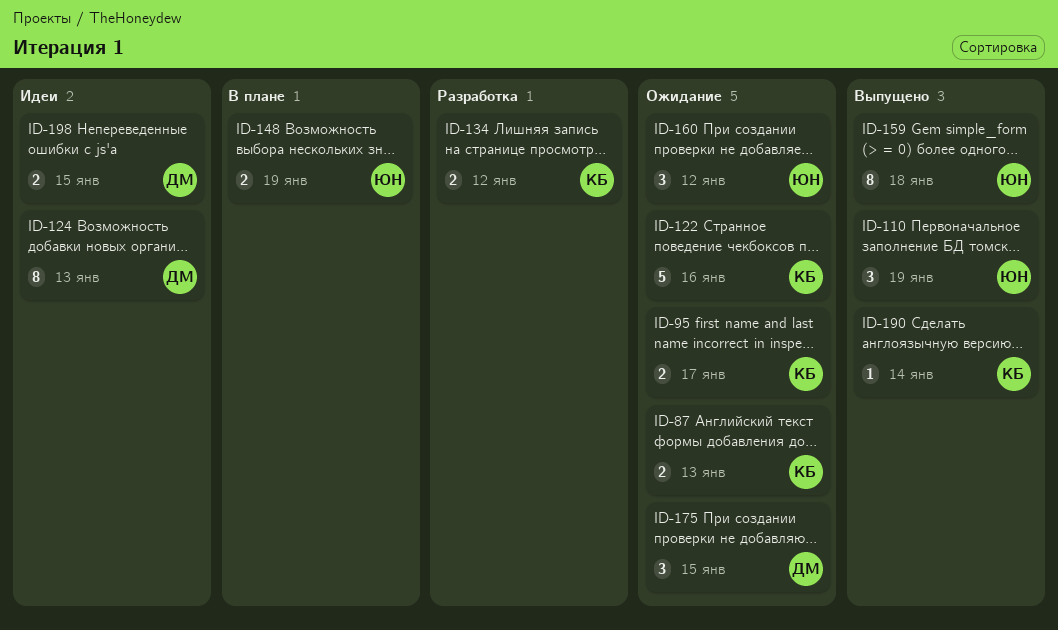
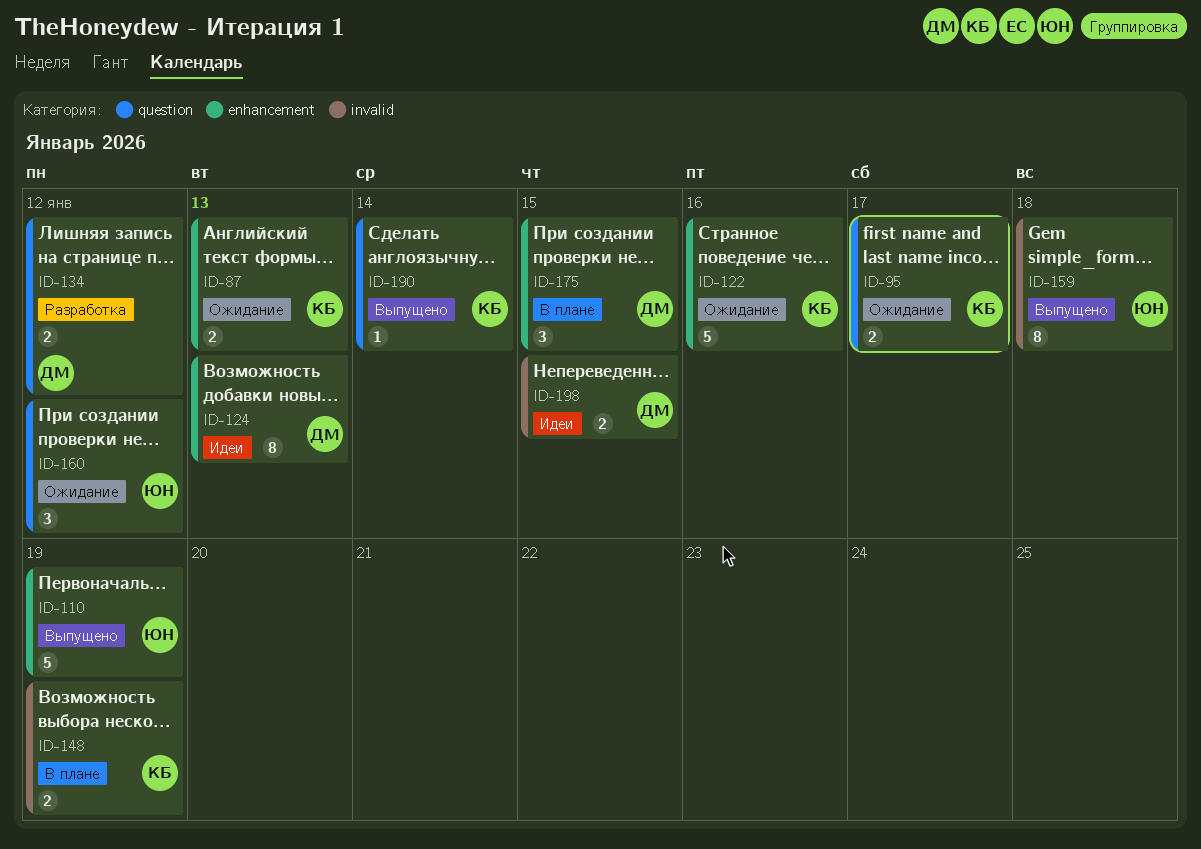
ID-110, estimate: 3 -> 5
ID-134, owner: КБ -> ДМ
ID-148, owner: ЮН -> КБ
ID-175, status: Ожидание -> В плане

